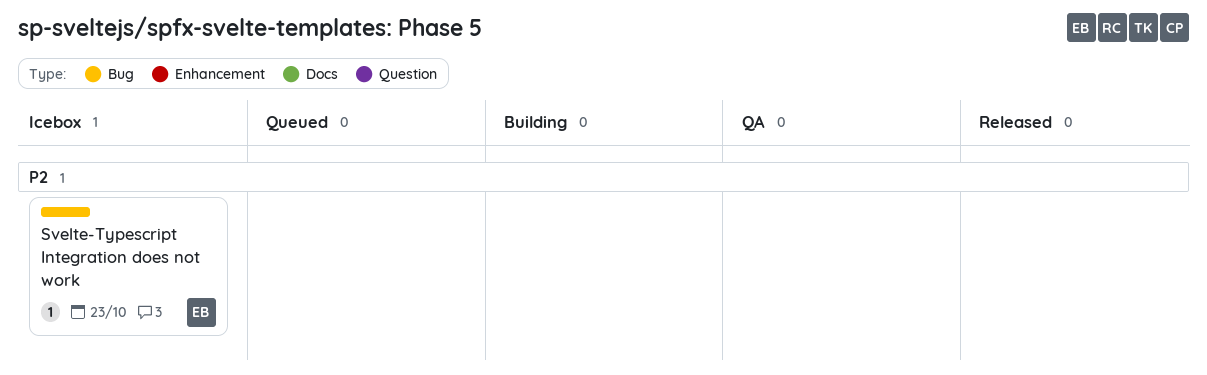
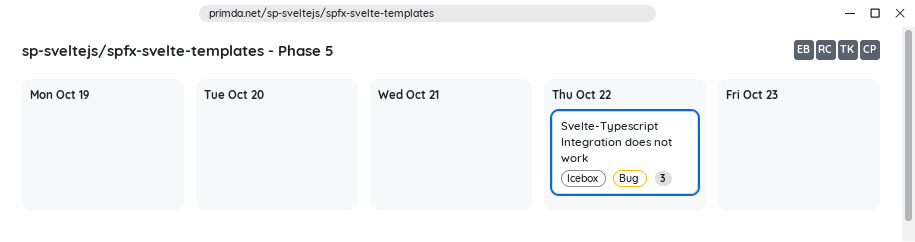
Svelte-Typescript Integration does not work, estimate: 1 -> 3
Svelte-Typescript Integration does not work, due: Oct 23 -> Oct 22

